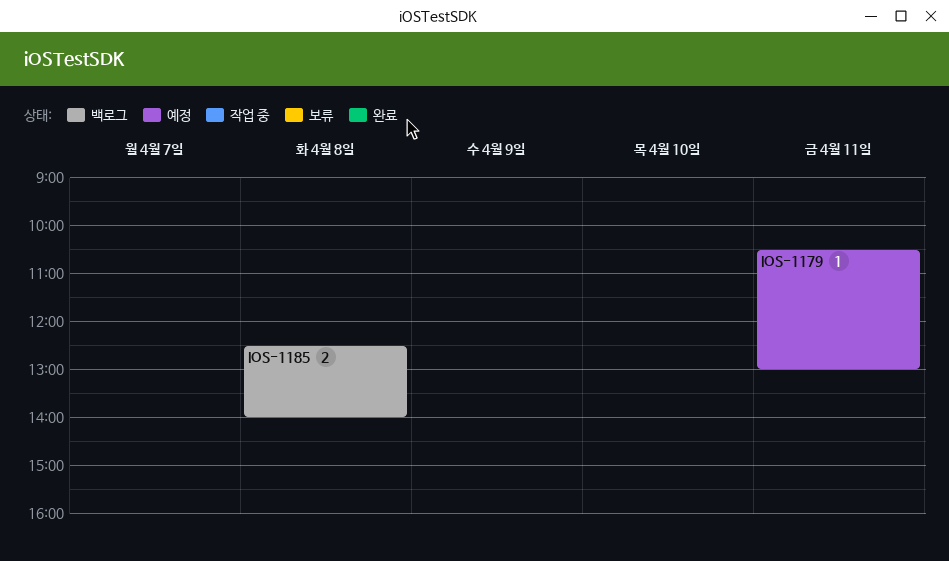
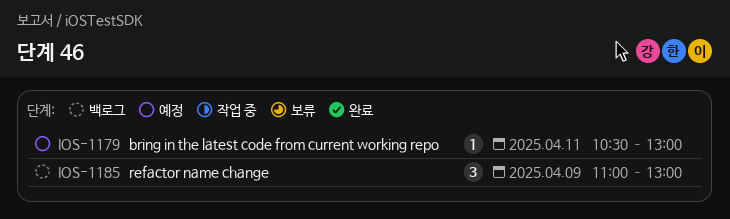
IOS-1185, estimate: 2 -> 3
IOS-1185, day: Apr 8 -> Apr 9
IOS-1185, begins: 12:30 -> 11:00
IOS-1185, ends: 14:00 -> 13:00

